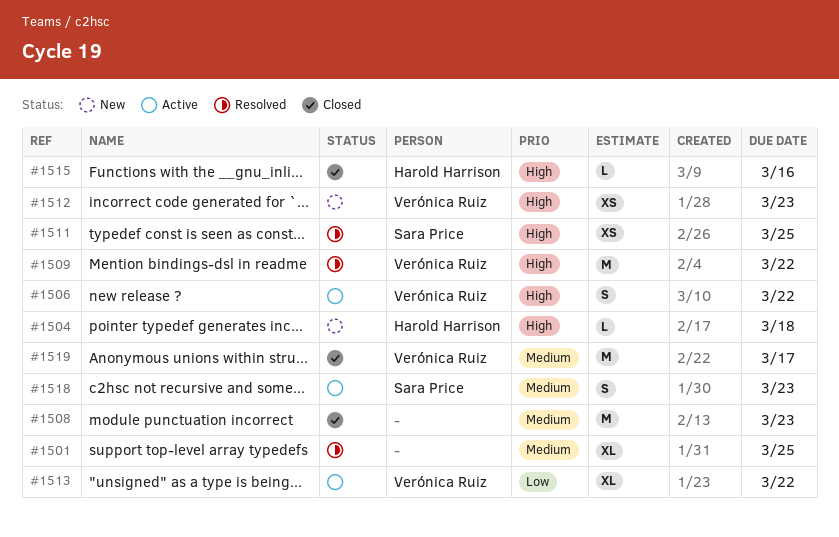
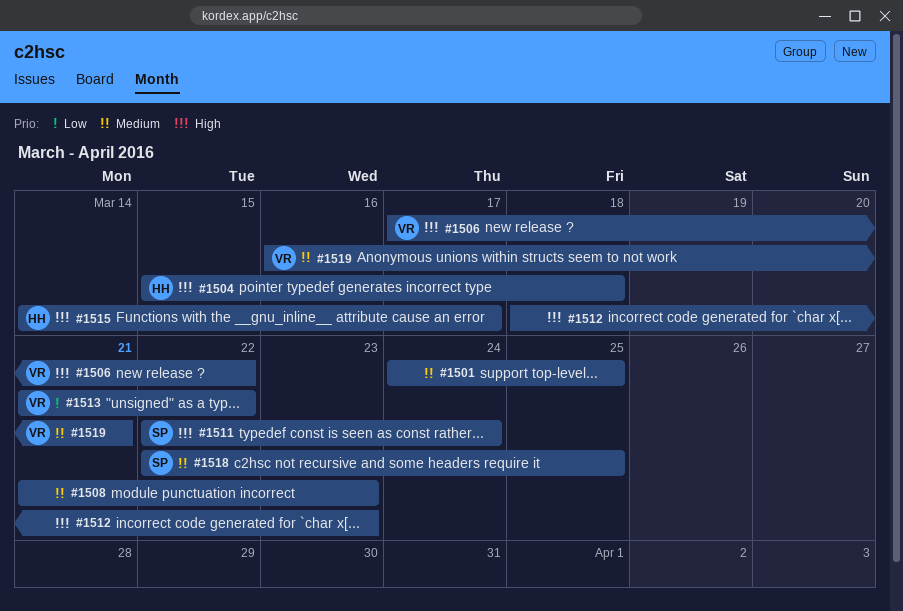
#1509: present -> none
#1511, due: Mar 25 -> Mar 24
#1512, owner: Verónica Ruiz -> none
#1515, due: Mar 16 -> Mar 17
#1518, due: Mar 23 -> Mar 25
#1519, due: Mar 17 -> Mar 21

